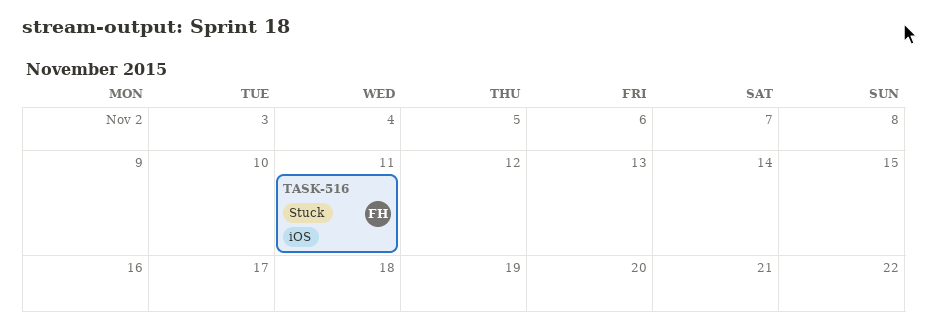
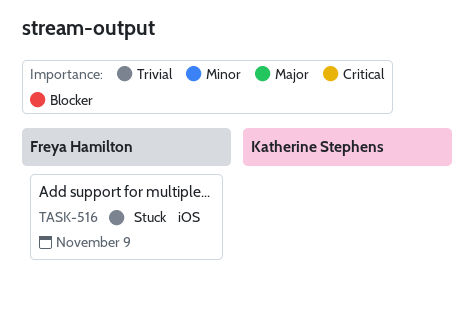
TASK-516, due: Nov 11 -> Nov 9

